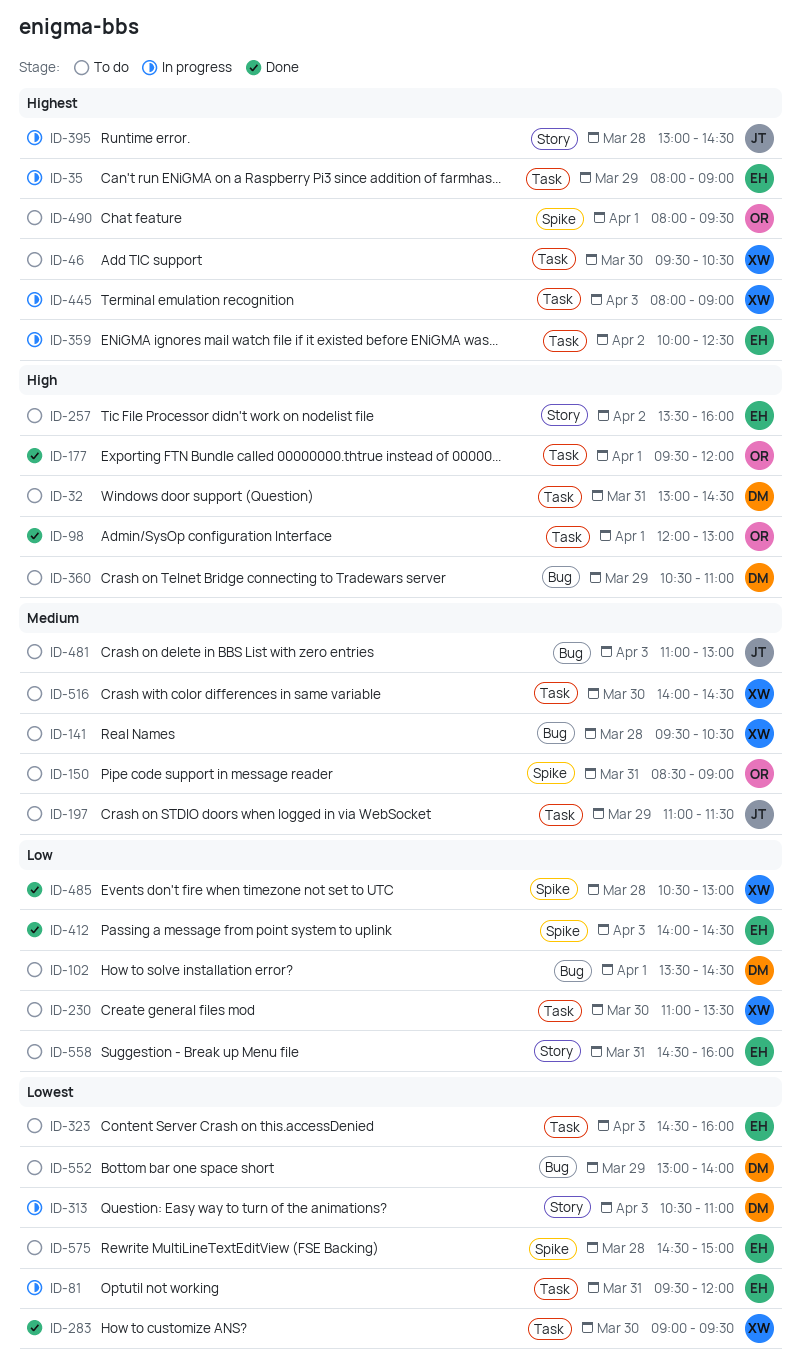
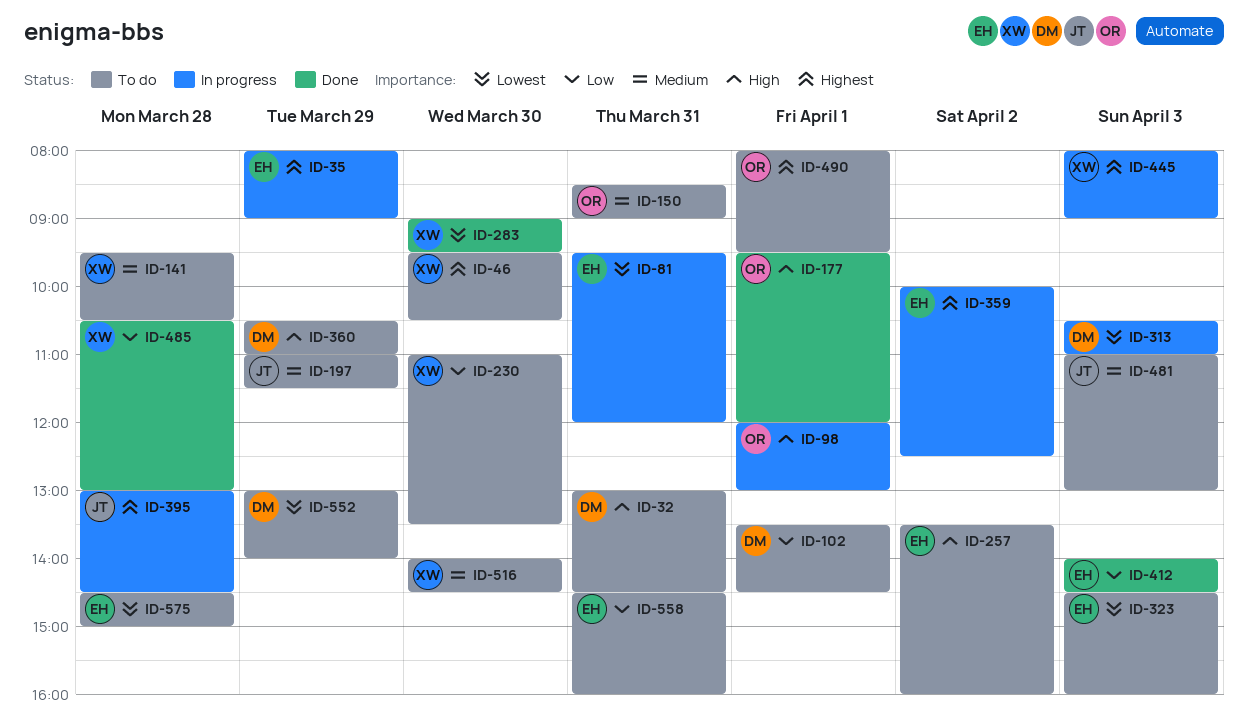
ID-98, status: Done -> In progress

